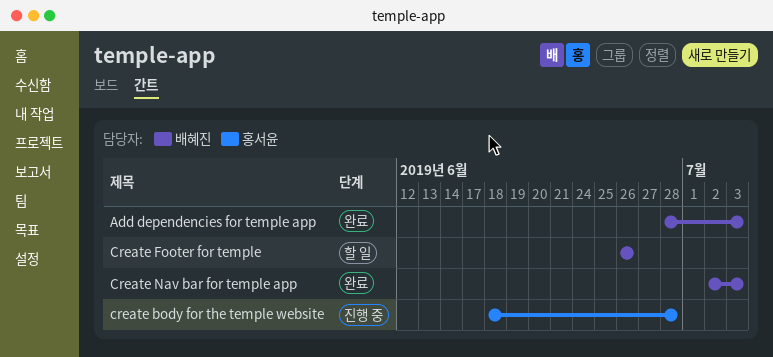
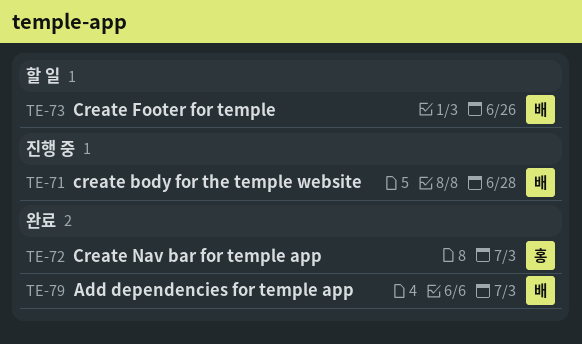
create body for the temple website, owner: 홍서윤 -> 배혜진
Create Nav bar for temple app, owner: 배혜진 -> 홍서윤

